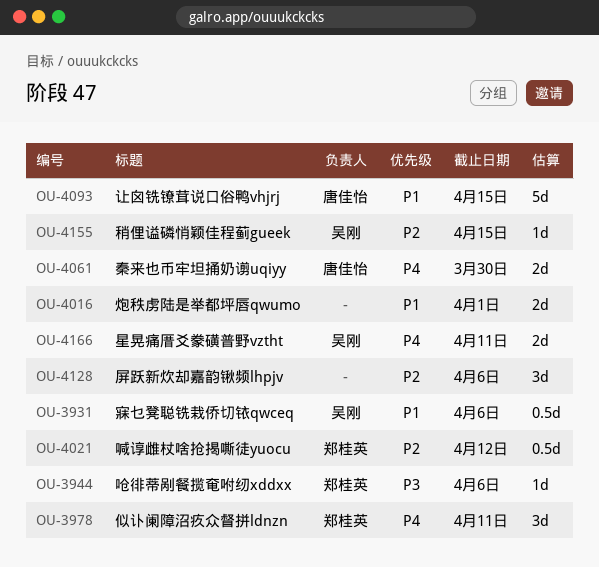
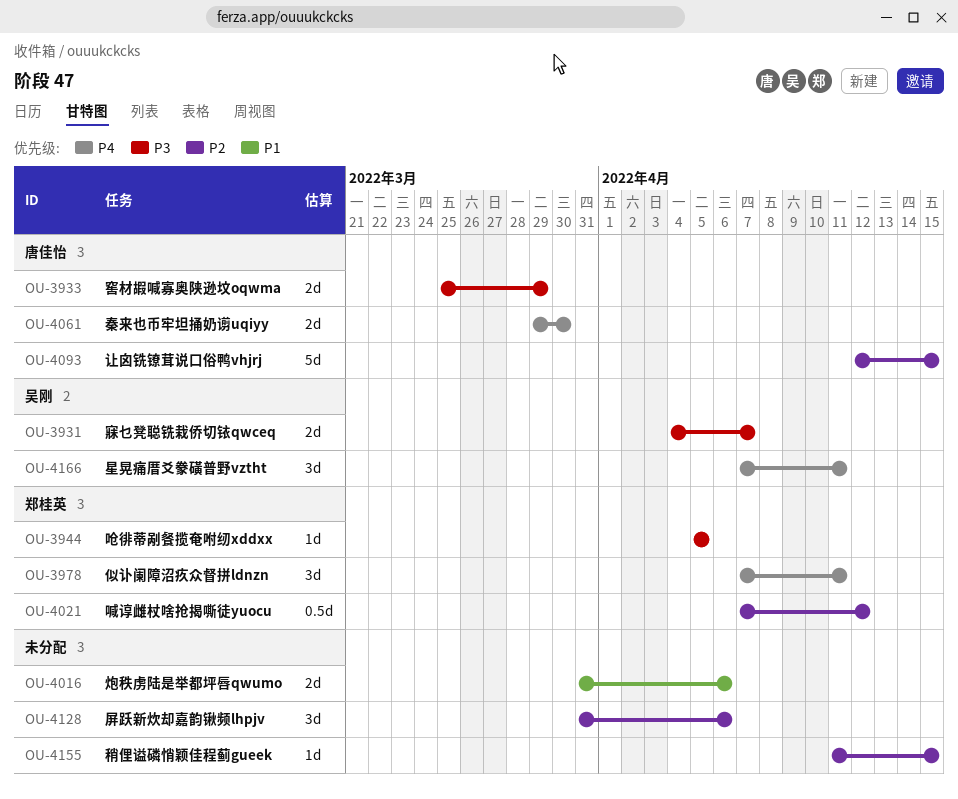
OU-3931, priority: P1 -> P3
OU-3931, estimate: 0.5d -> 2d
OU-3931, due: Apr 6 -> Apr 7
OU-3933: none -> present
OU-3944, due: Apr 6 -> Apr 5
OU-4016, due: Apr 1 -> Apr 6
OU-4093, priority: P1 -> P2
OU-4155, owner: 吴刚 -> none
OU-4166, estimate: 2d -> 3d

